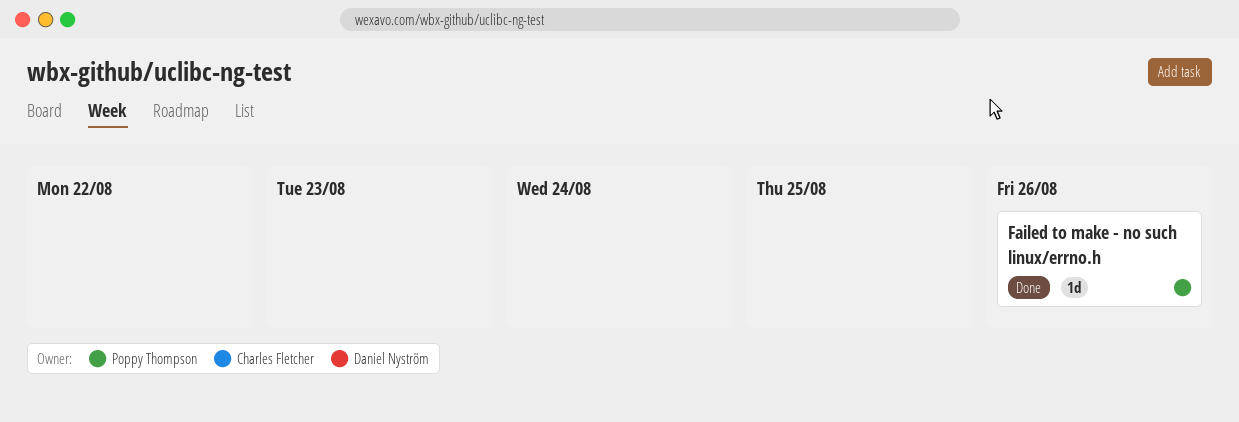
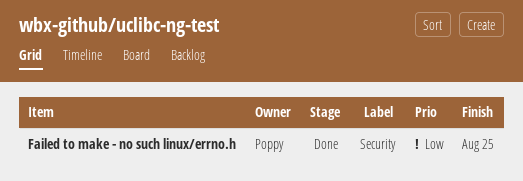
Failed to make - no such linux/errno.h, due: Aug 26 -> Aug 25

